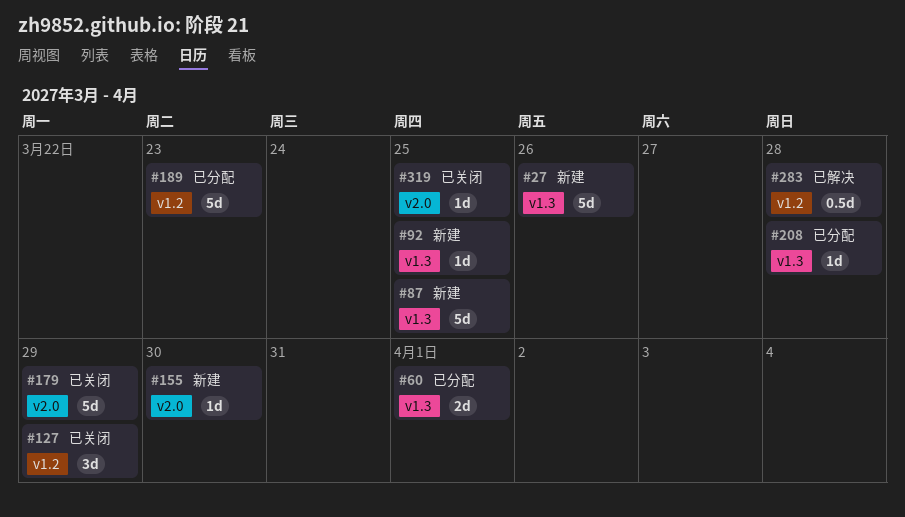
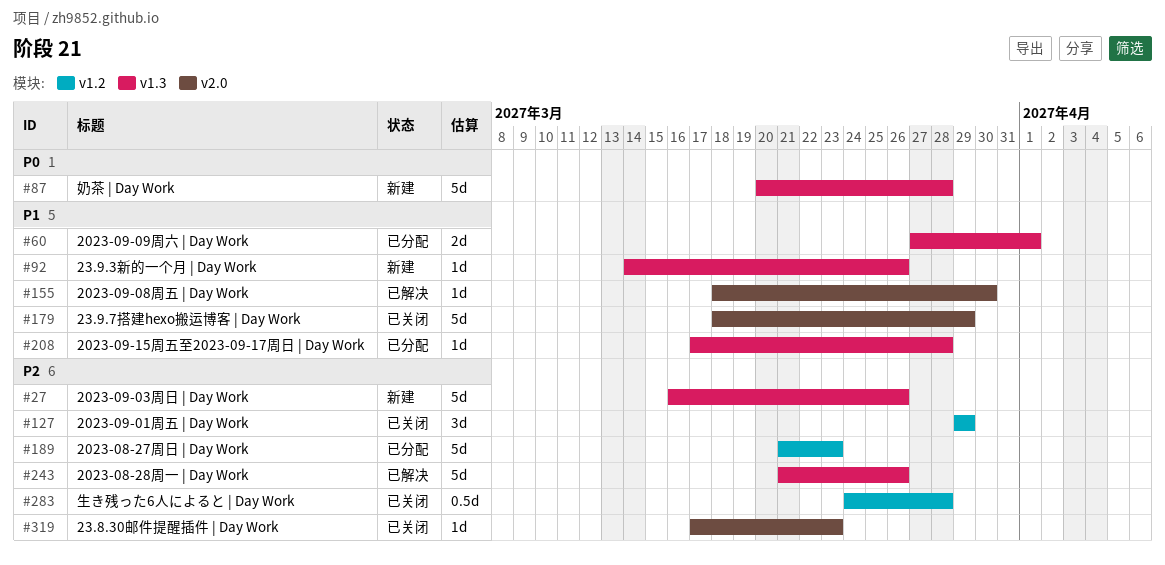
#87, due: Mar 25 -> Mar 28
#92, due: Mar 25 -> Mar 26
#155, status: 新建 -> 已解决
#243: none -> present
#283, status: 已解决 -> 已关闭
#319, due: Mar 25 -> Mar 23

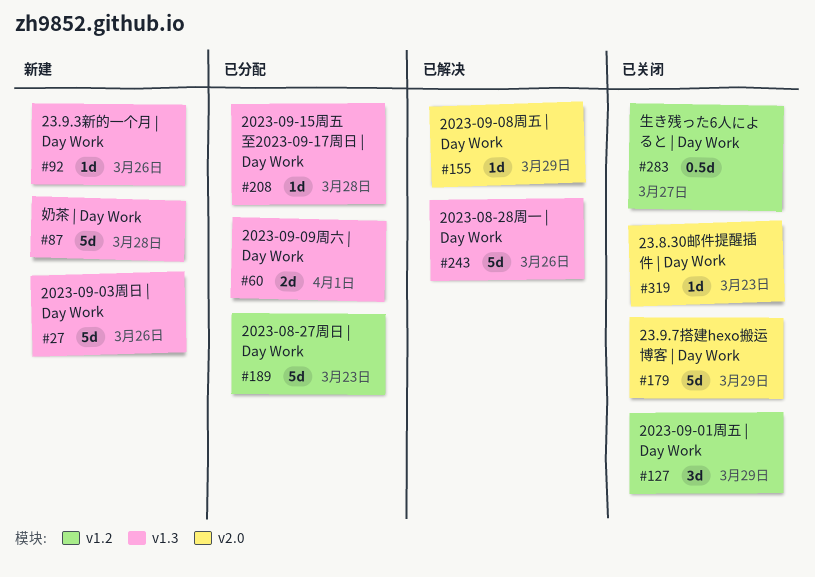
#155, due: Mar 30 -> Mar 29
#283, due: Mar 28 -> Mar 27

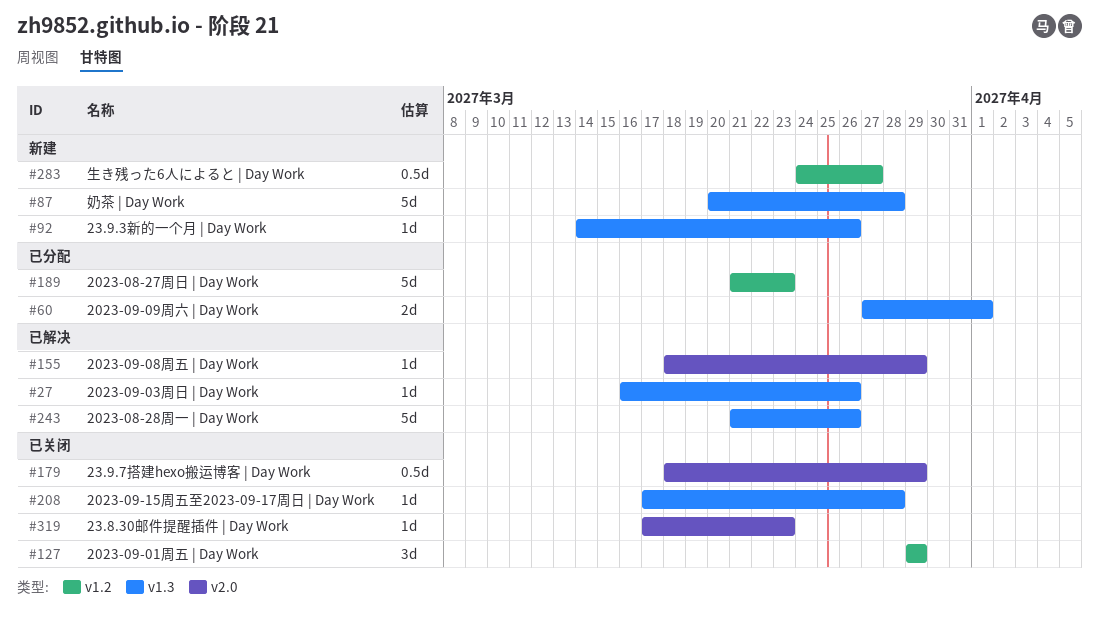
#27, status: 新建 -> 已解决
#27, estimate: 5d -> 1d
#179, estimate: 5d -> 0.5d
#208, status: 已分配 -> 已关闭
#283, status: 已关闭 -> 新建

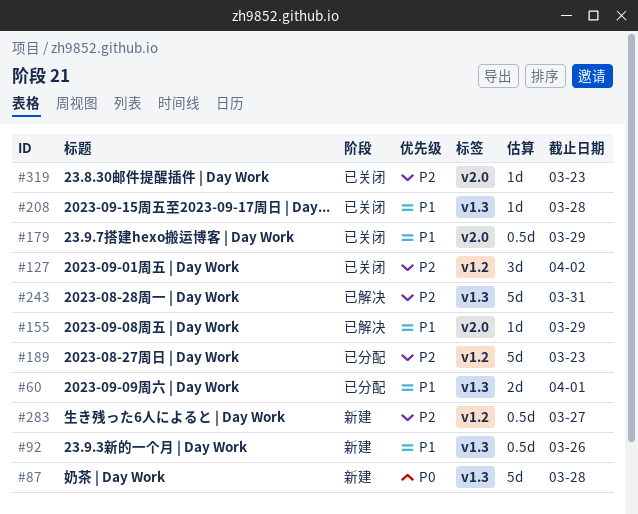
#27: present -> none
#92, estimate: 1d -> 0.5d
#127, due: Mar 29 -> Apr 2
#243, due: Mar 26 -> Mar 31

